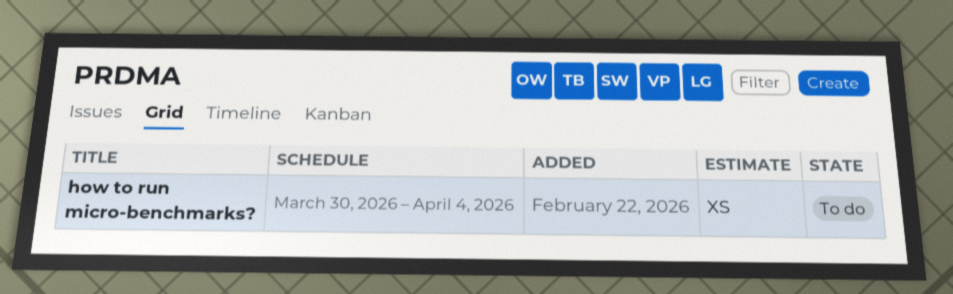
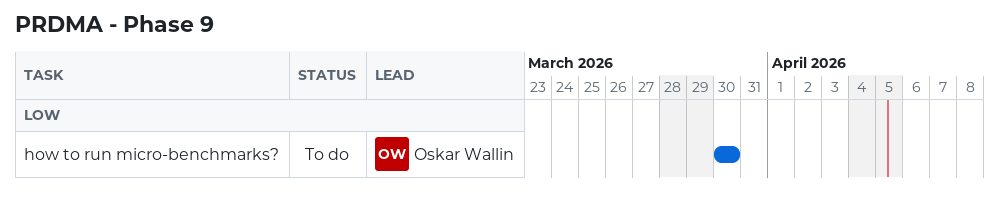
how to run micro-benchmarks?, due: Apr 4 -> Mar 30

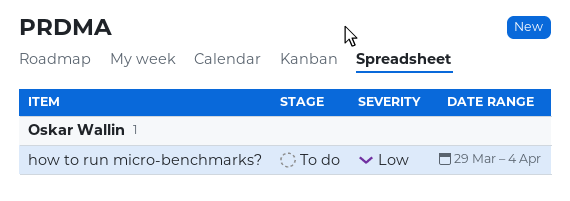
how to run micro-benchmarks?, start: Mar 30 -> Mar 29
how to run micro-benchmarks?, due: Mar 30 -> Apr 4

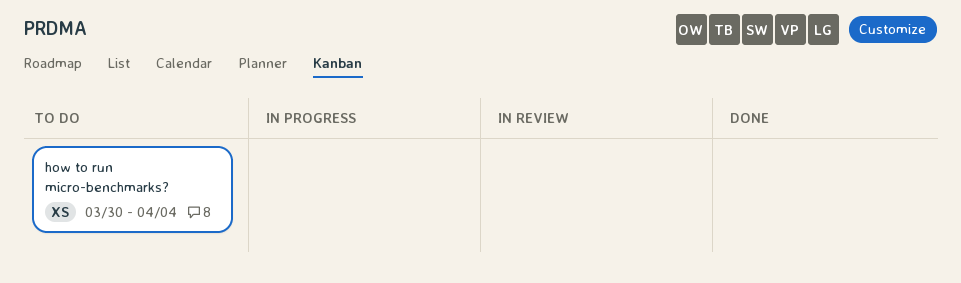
how to run micro-benchmarks?, start: Mar 29 -> Mar 30

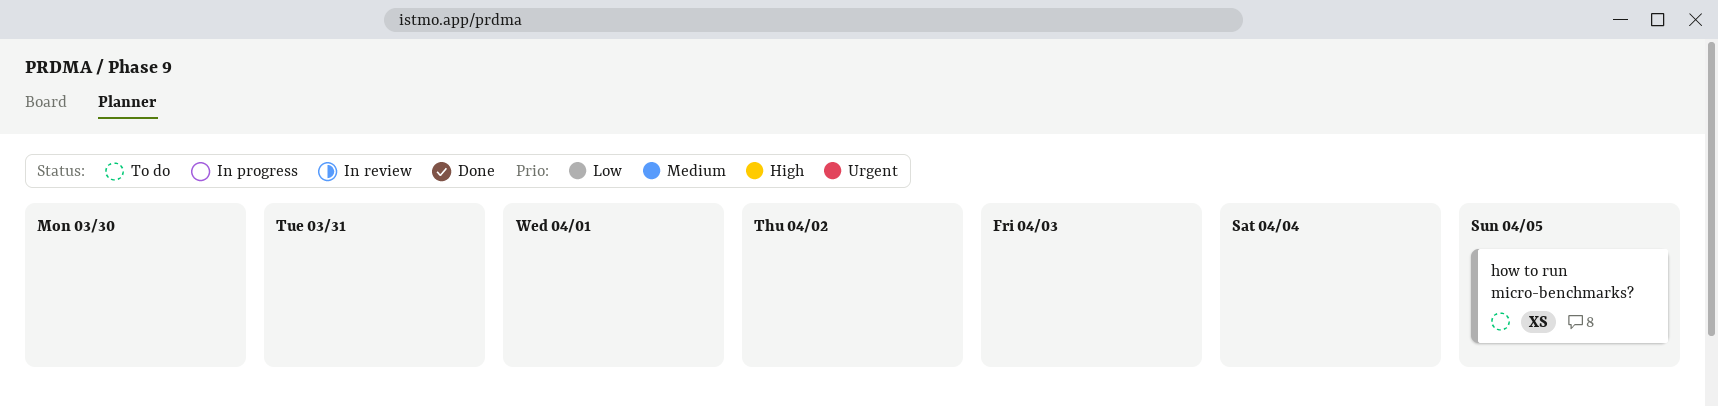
how to run micro-benchmarks?, due: Apr 4 -> Apr 5

